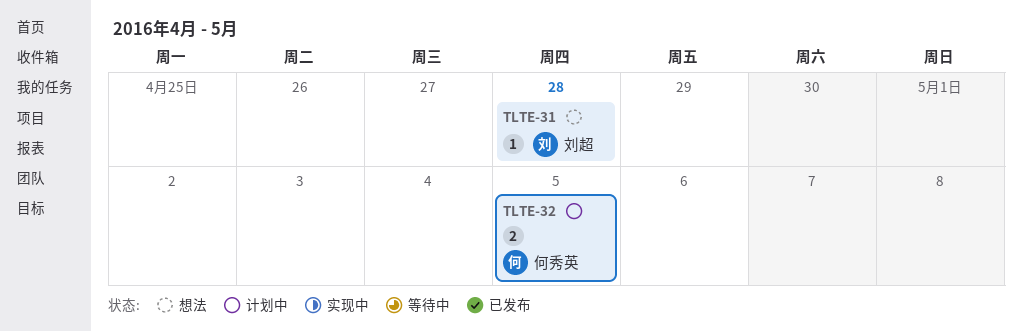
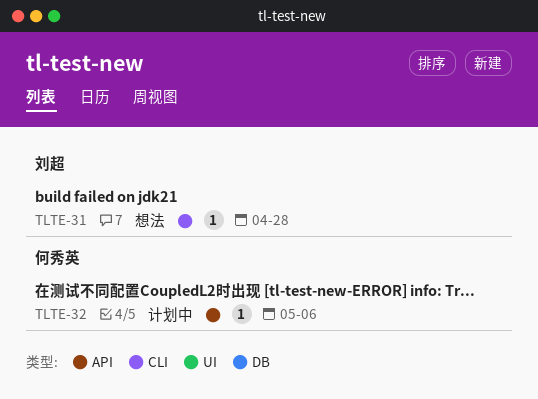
TLTE-32, estimate: 2 -> 1
TLTE-32, due: May 5 -> May 6

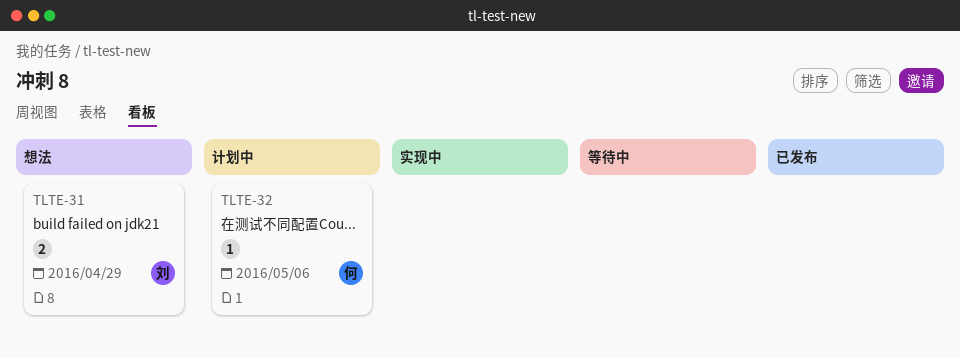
TLTE-31, estimate: 1 -> 2
TLTE-31, due: Apr 28 -> Apr 29

